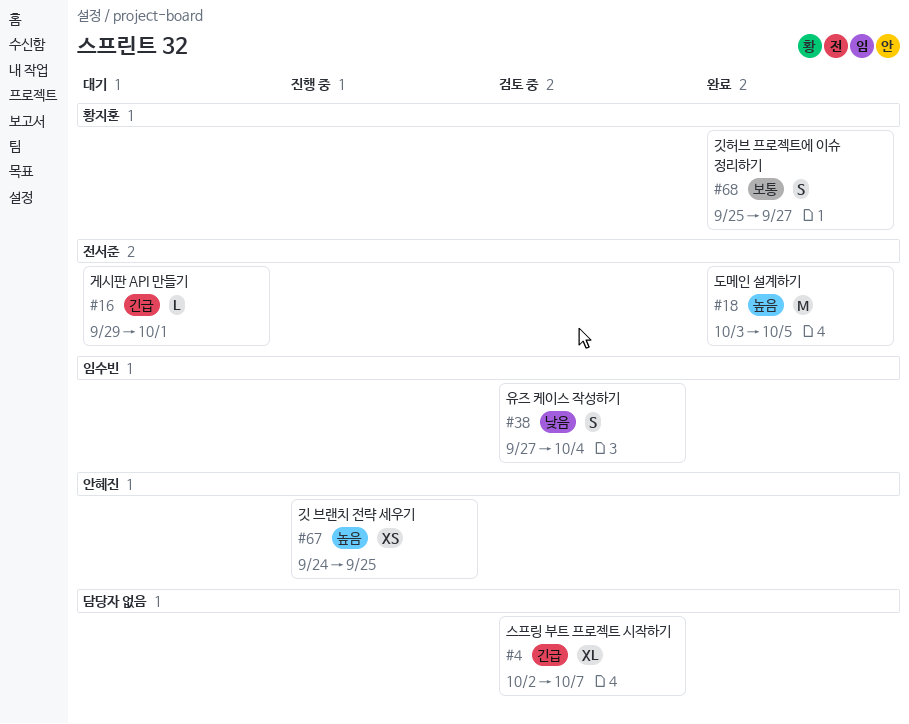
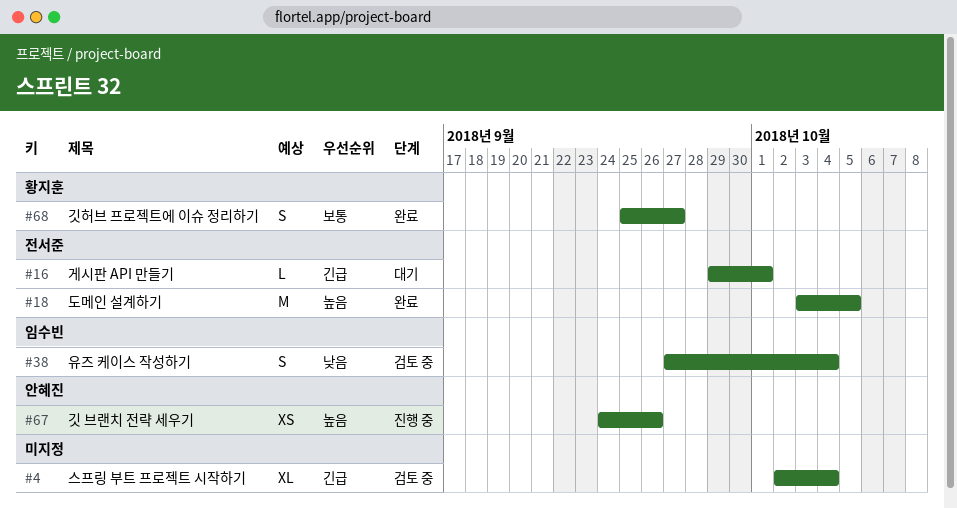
#4, due: Oct 7 -> Oct 4
#67, due: Sep 25 -> Sep 26

